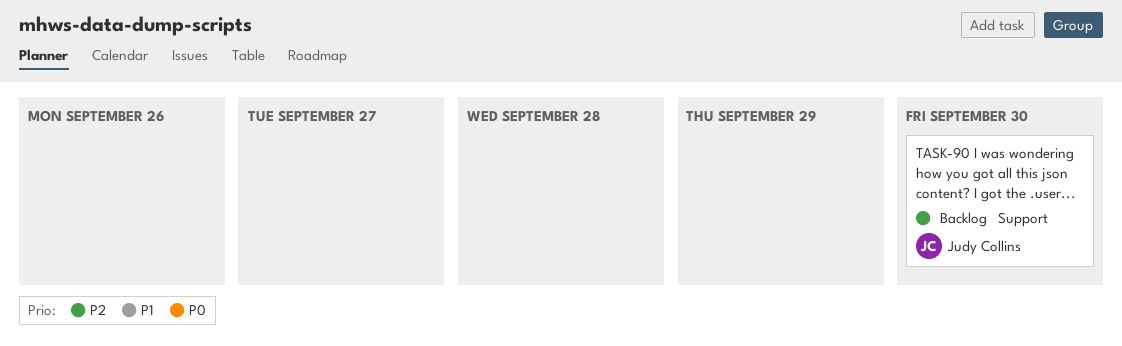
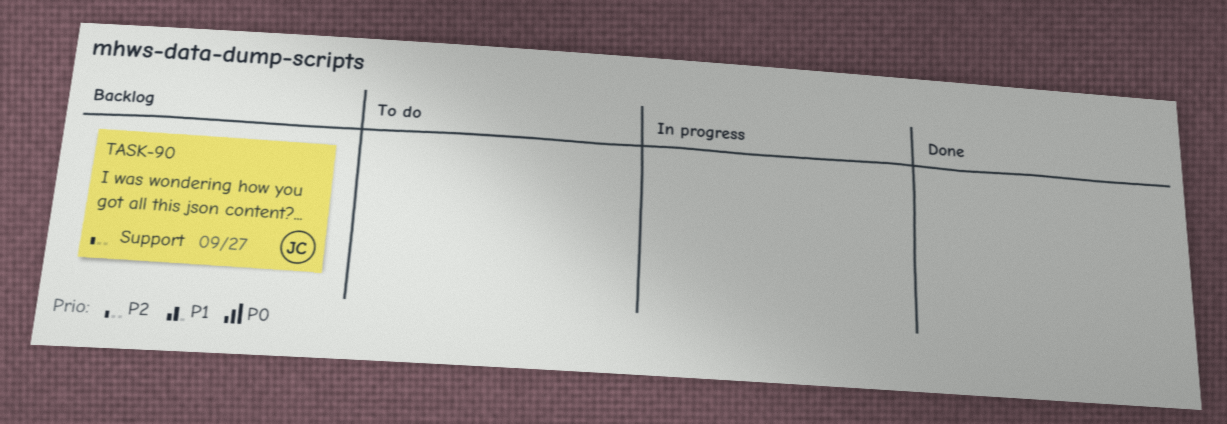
TASK-90, due: Sep 30 -> Sep 27

